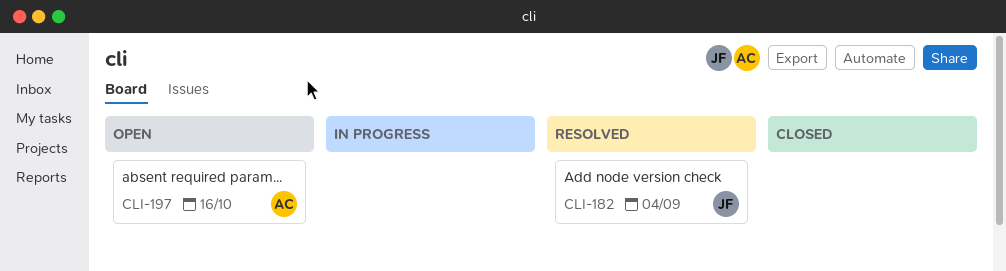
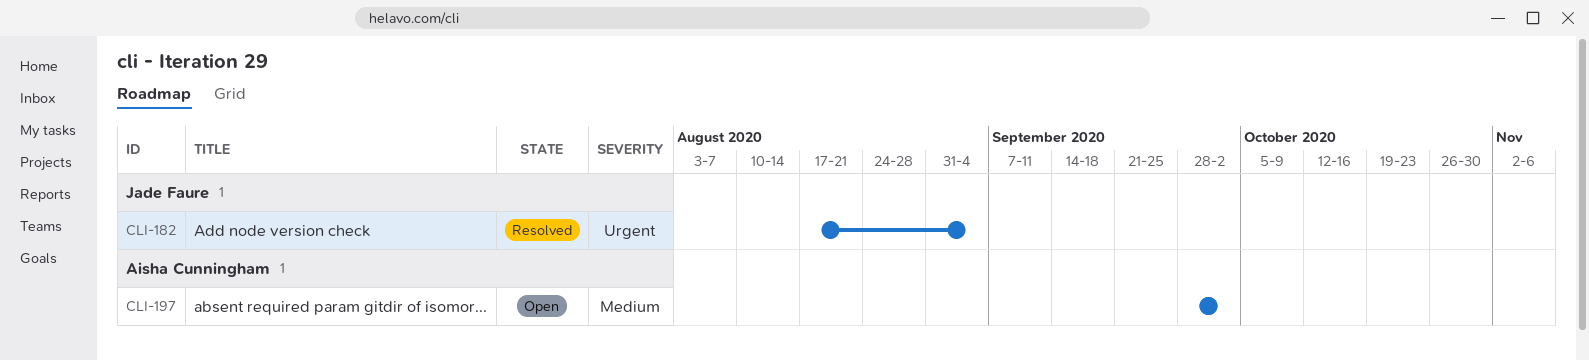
CLI-197, due: Oct 16 -> Oct 2

